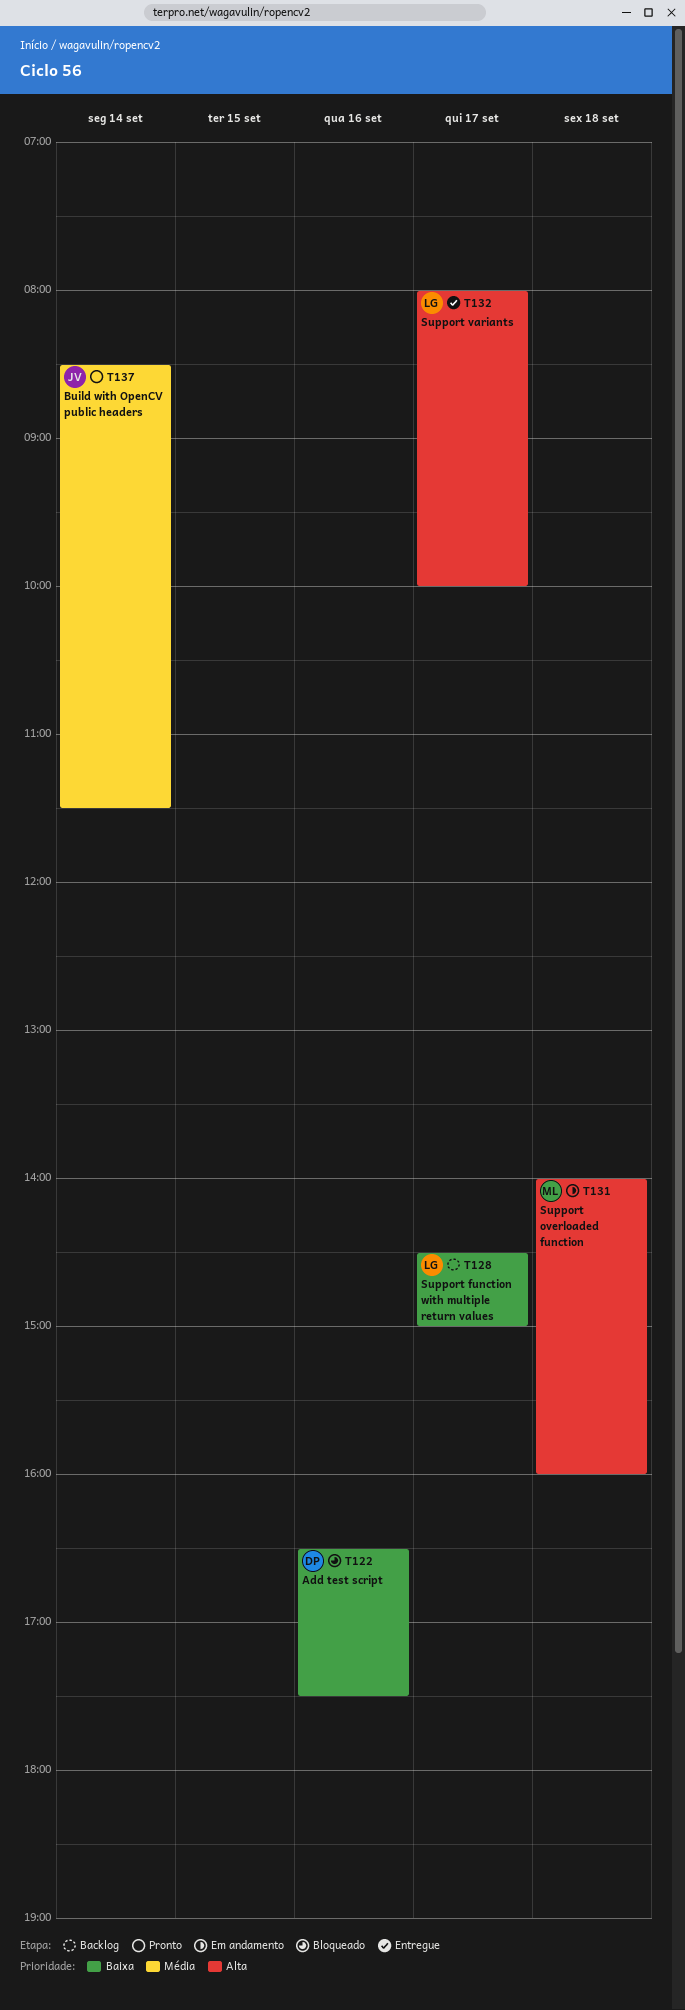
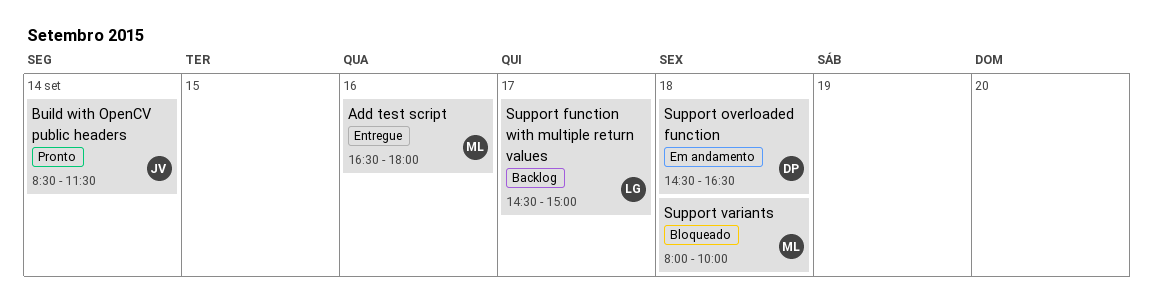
Add test script, status: Bloqueado -> Entregue
Add test script, owner: DP -> ML
Add test script, ends: 17:30 -> 18:00
Support overloaded function, owner: ML -> DP
Support overloaded function, begins: 14:00 -> 14:30
Support overloaded function, ends: 16:00 -> 16:30
Support variants, status: Entregue -> Bloqueado
Support variants, owner: LG -> ML
Support variants, day: Sep 17 -> Sep 18

